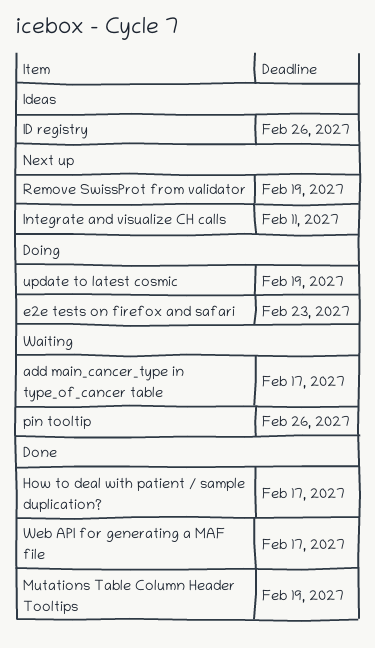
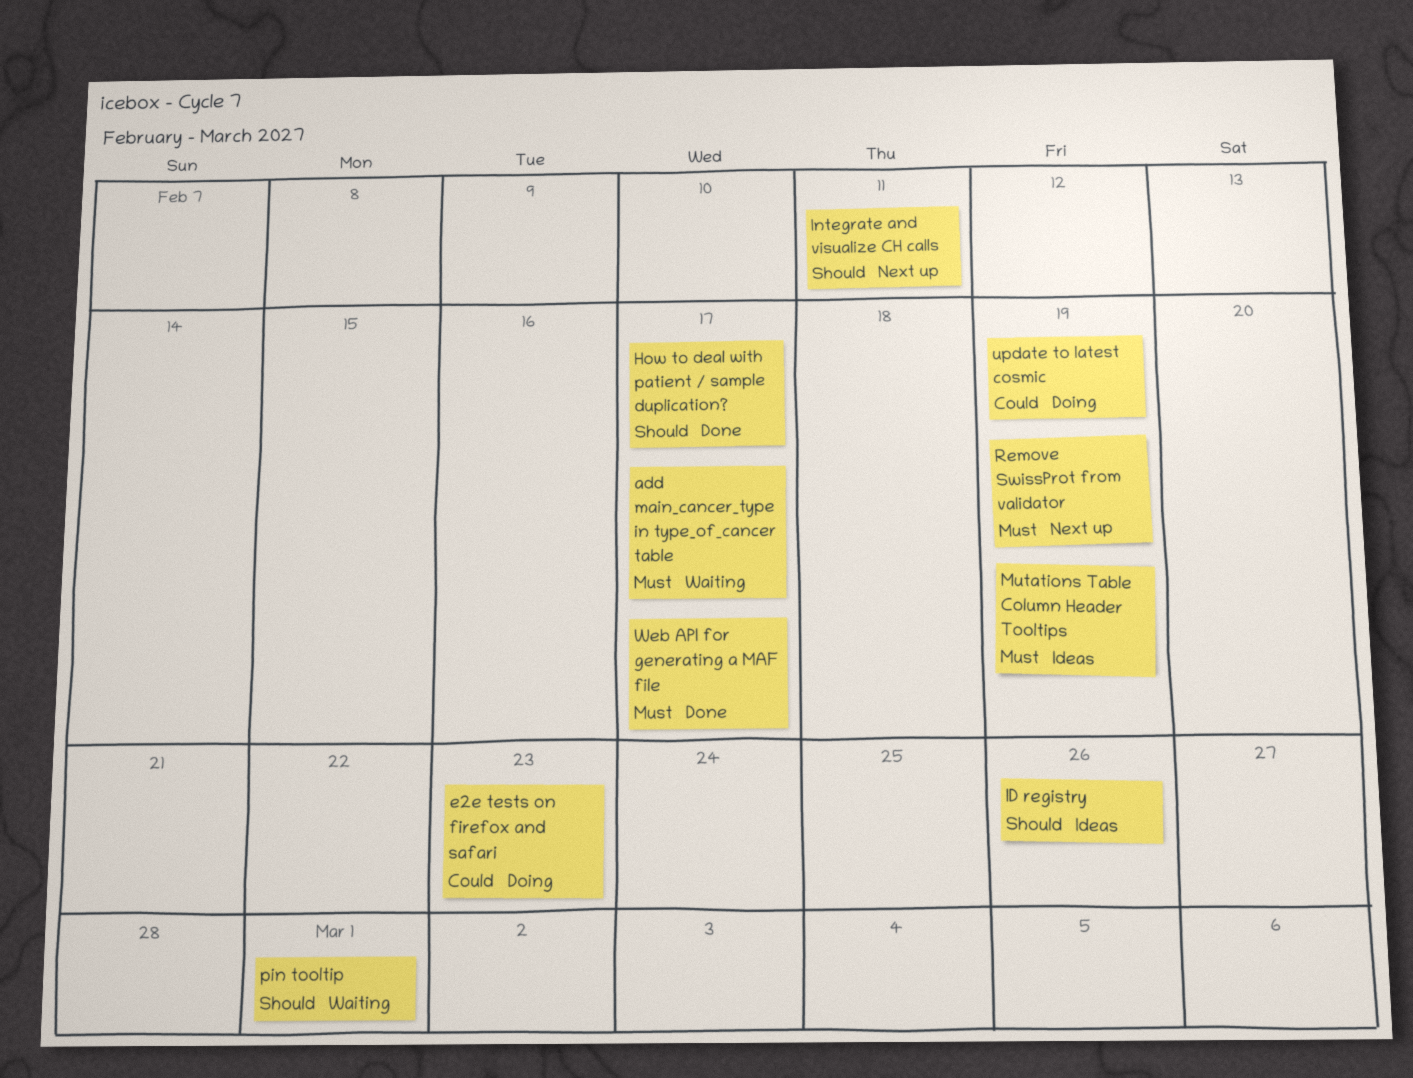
Mutations Table Column Header Tooltips, status: Done -> Ideas
pin tooltip, due: Feb 26 -> Mar 1

